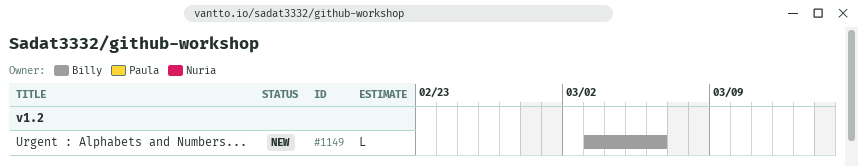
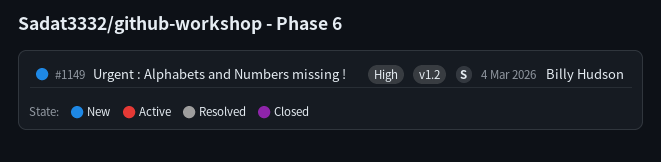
#1149, estimate: L -> S
#1149, due: Mar 6 -> Mar 4

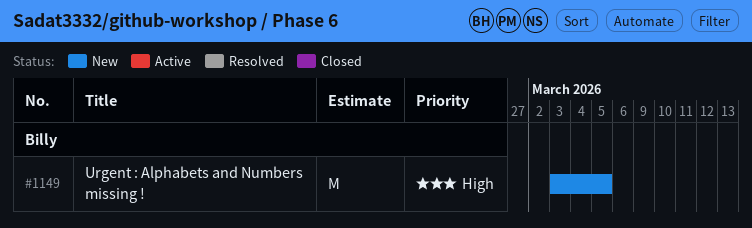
#1149, estimate: S -> M
#1149, due: Mar 4 -> Mar 5

